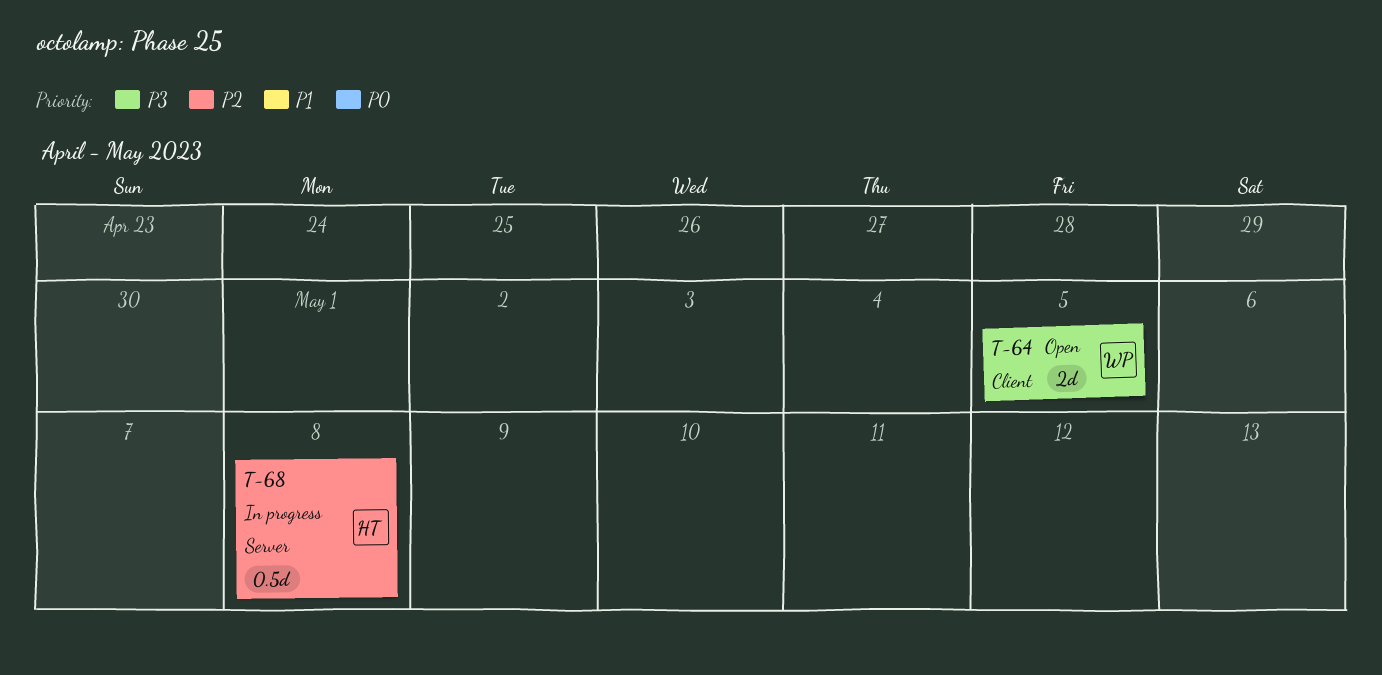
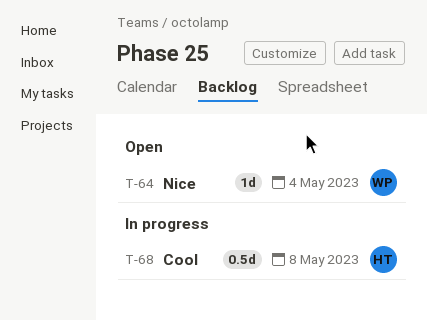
T-64, estimate: 2d -> 1d
T-64, due: May 5 -> May 4

